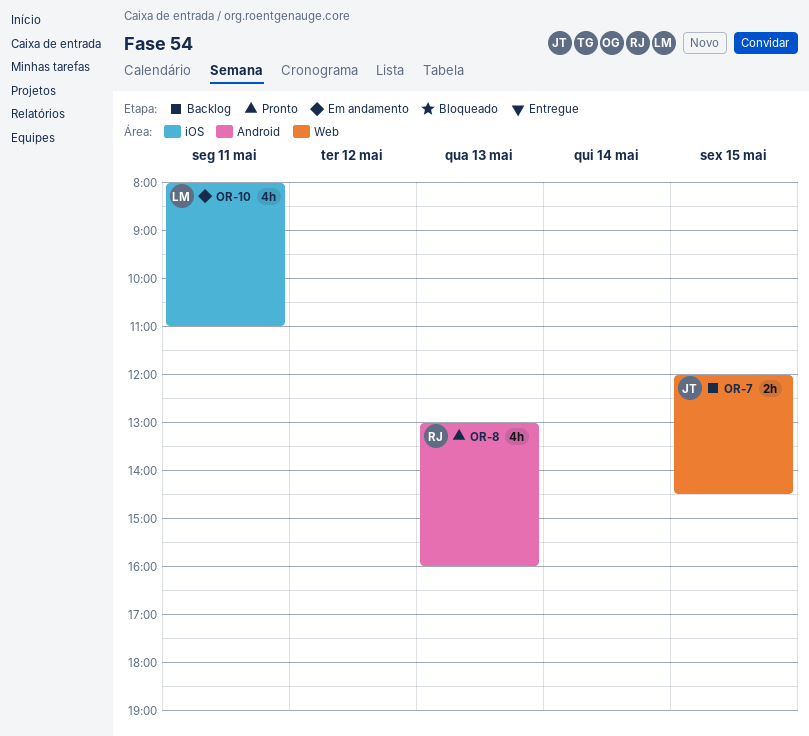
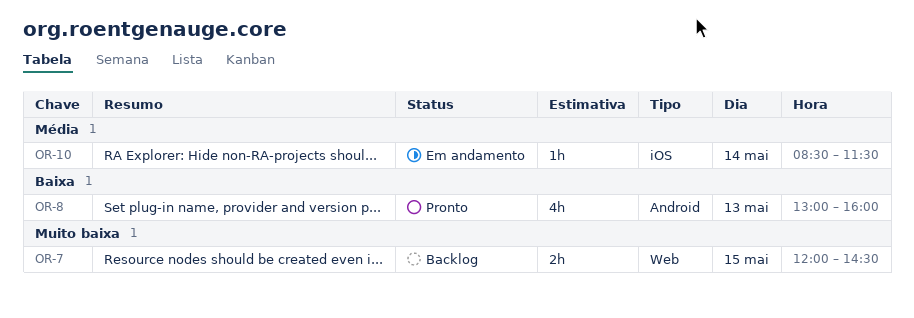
OR-10, estimate: 4h -> 1h
OR-10, day: May 11 -> May 14
OR-10, begins: 08:00 -> 08:30
OR-10, ends: 11:00 -> 11:30

